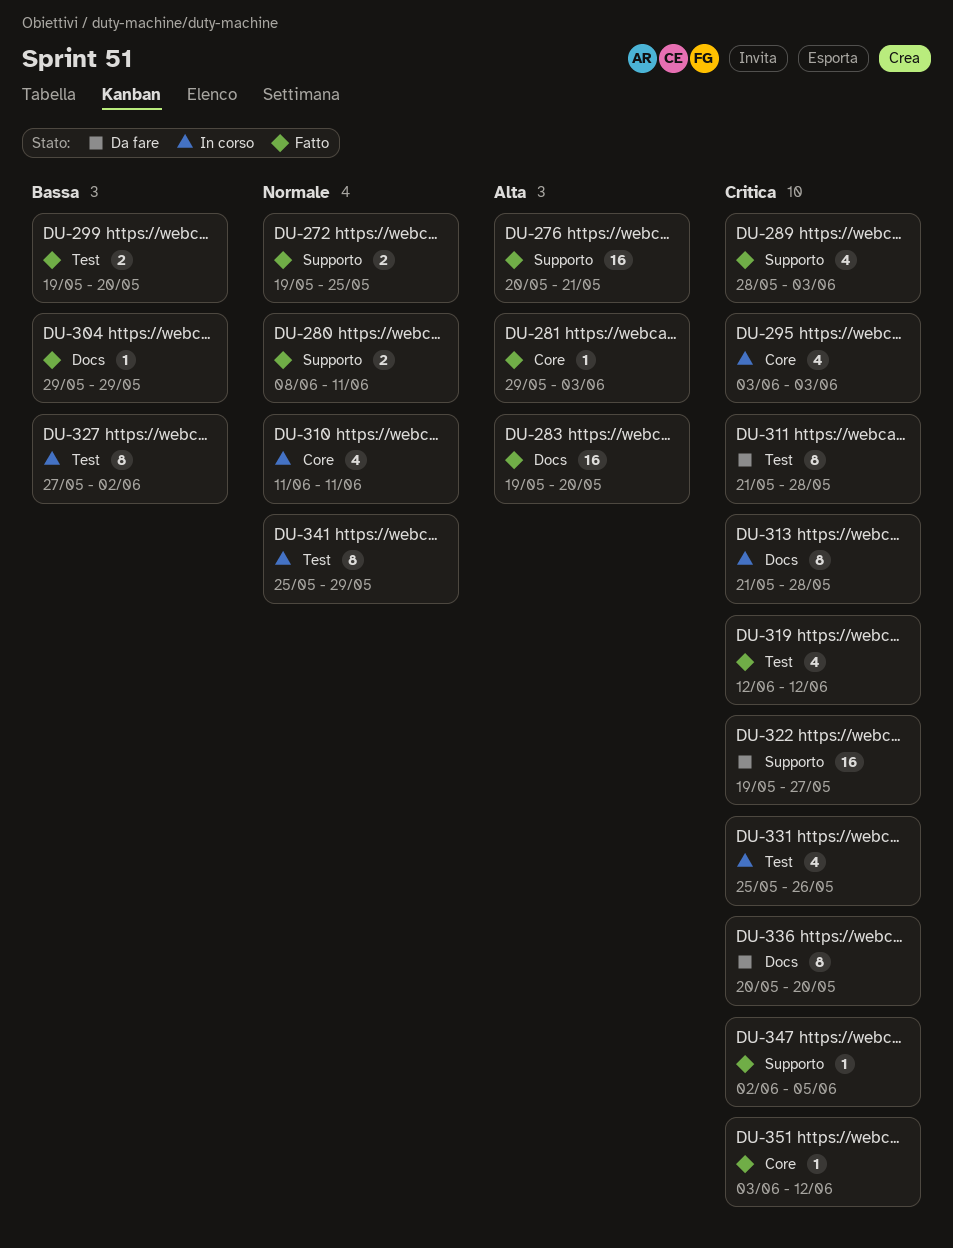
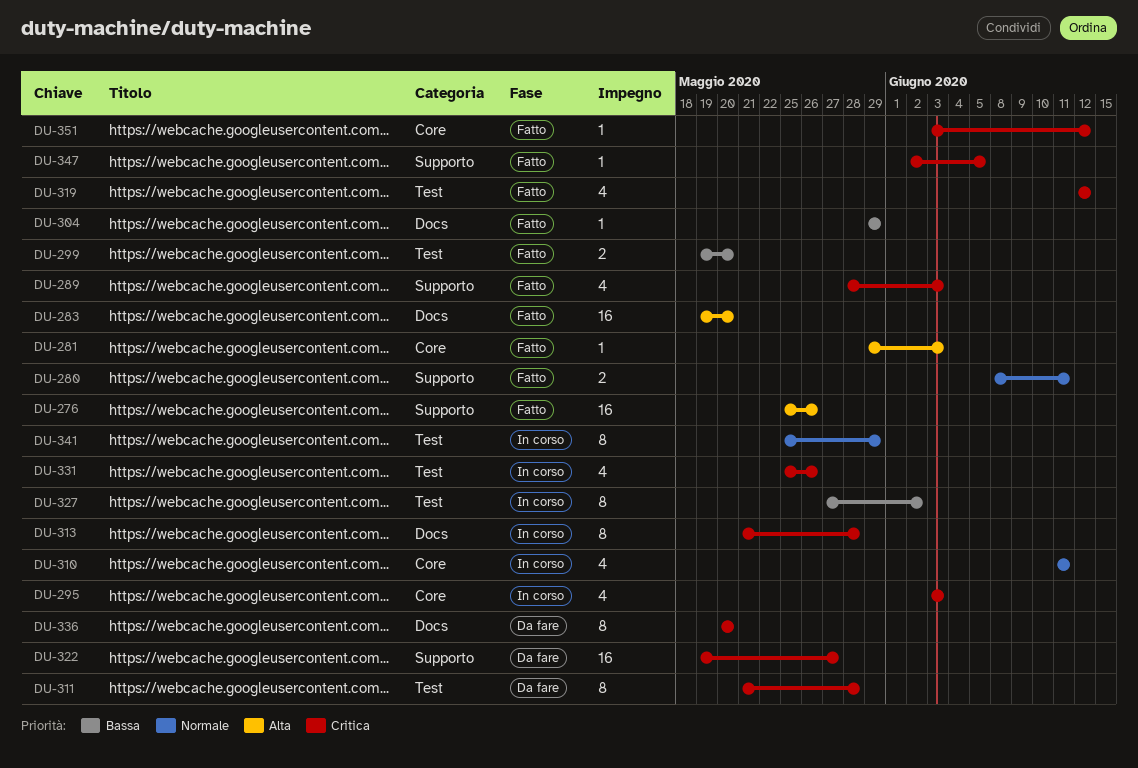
DU-272: present -> none
DU-276, start: May 20 -> May 25
DU-276, due: May 21 -> May 26

